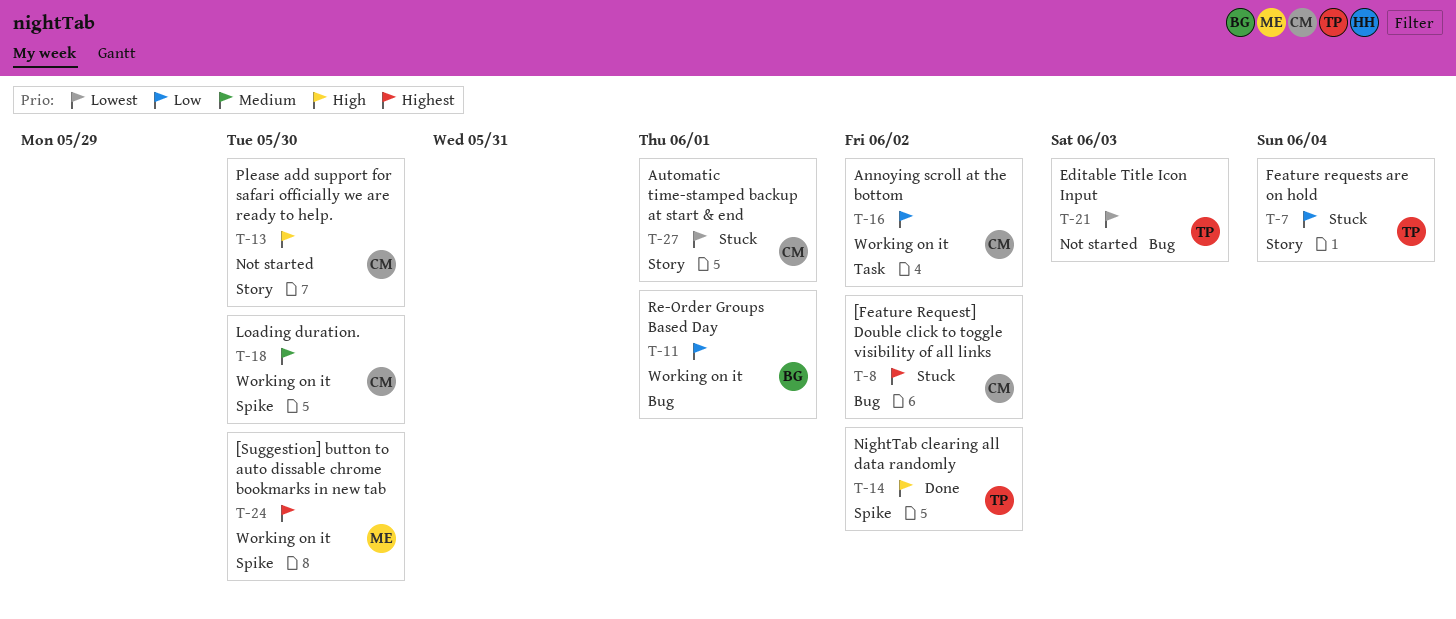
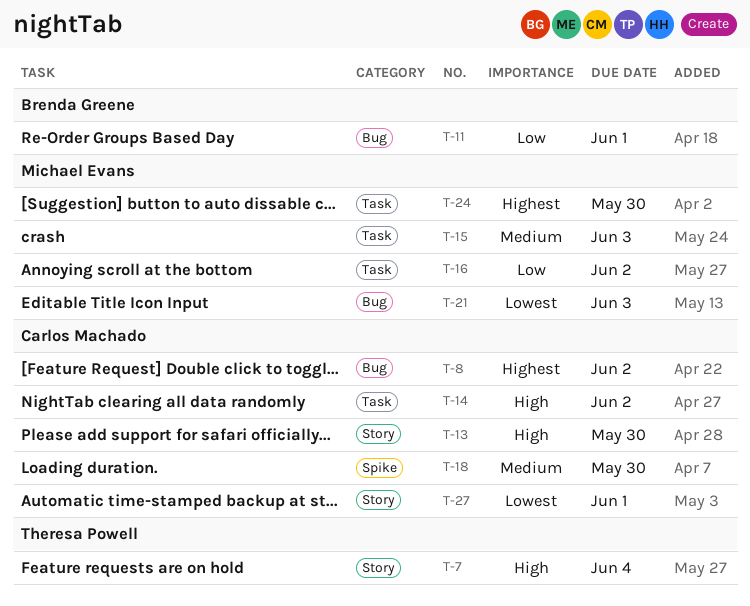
T-7, priority: Low -> High
T-14, owner: Theresa Powell -> Carlos Machado
T-14, label: Spike -> Task
T-15: none -> present
T-16, owner: Carlos Machado -> Michael Evans
T-21, owner: Theresa Powell -> Michael Evans
T-24, label: Spike -> Task

